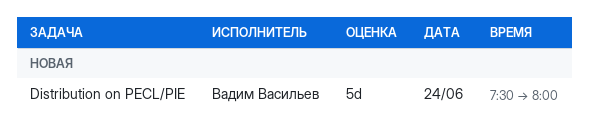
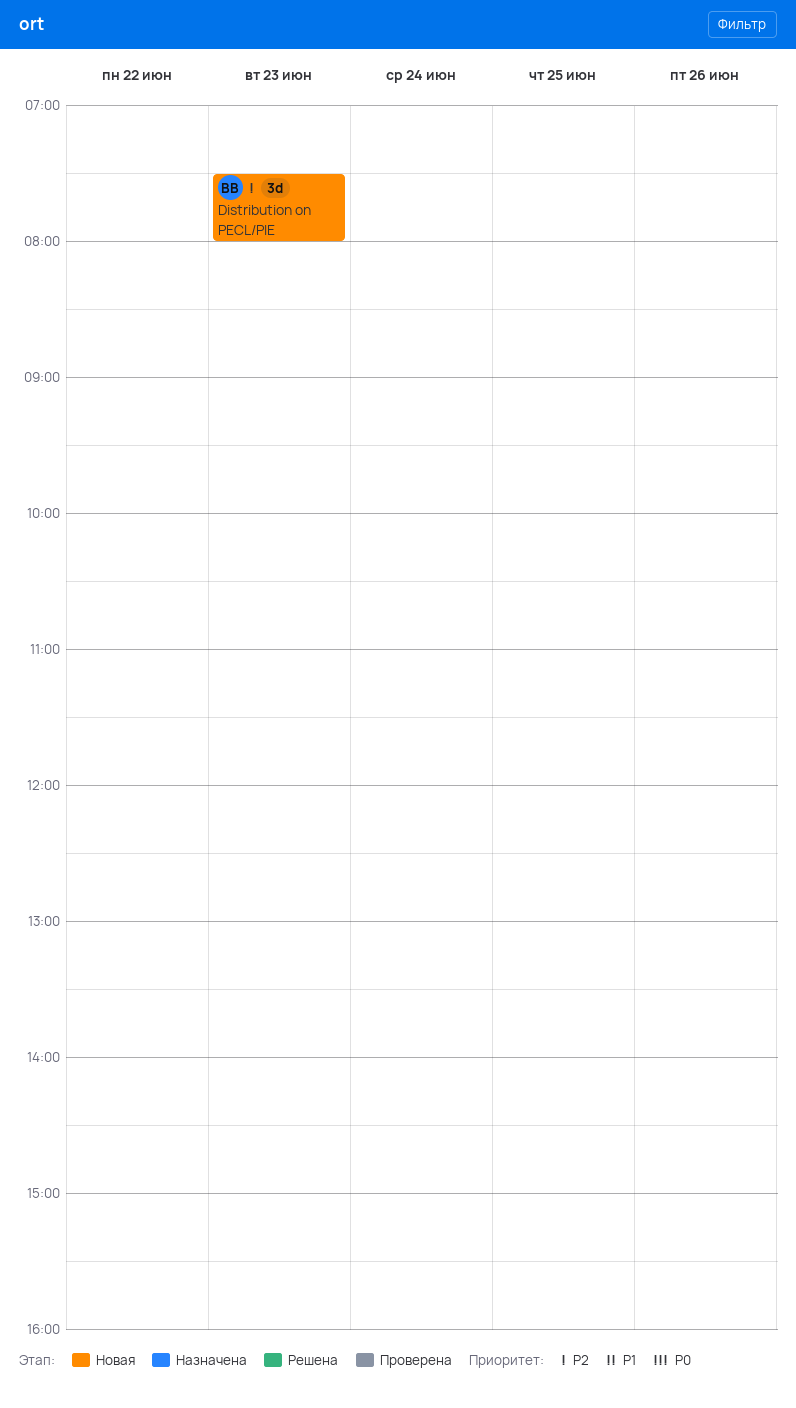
Distribution on PECL/PIE, estimate: 5d -> 3d
Distribution on PECL/PIE, day: Jun 24 -> Jun 23

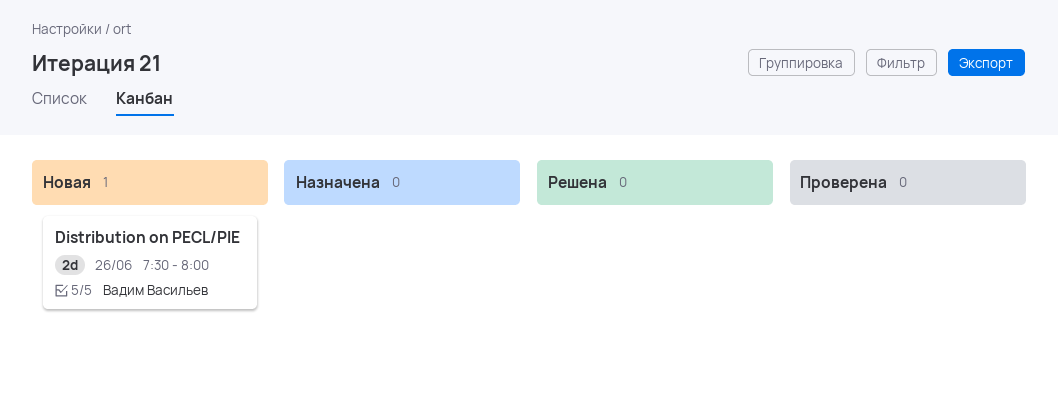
Distribution on PECL/PIE, estimate: 3d -> 2d
Distribution on PECL/PIE, day: Jun 23 -> Jun 26

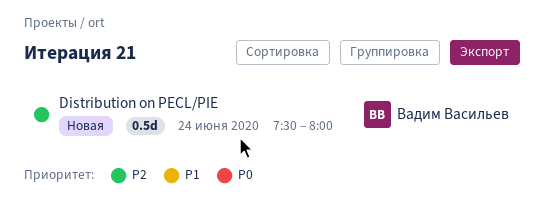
Distribution on PECL/PIE, estimate: 2d -> 0.5d
Distribution on PECL/PIE, day: Jun 26 -> Jun 24

